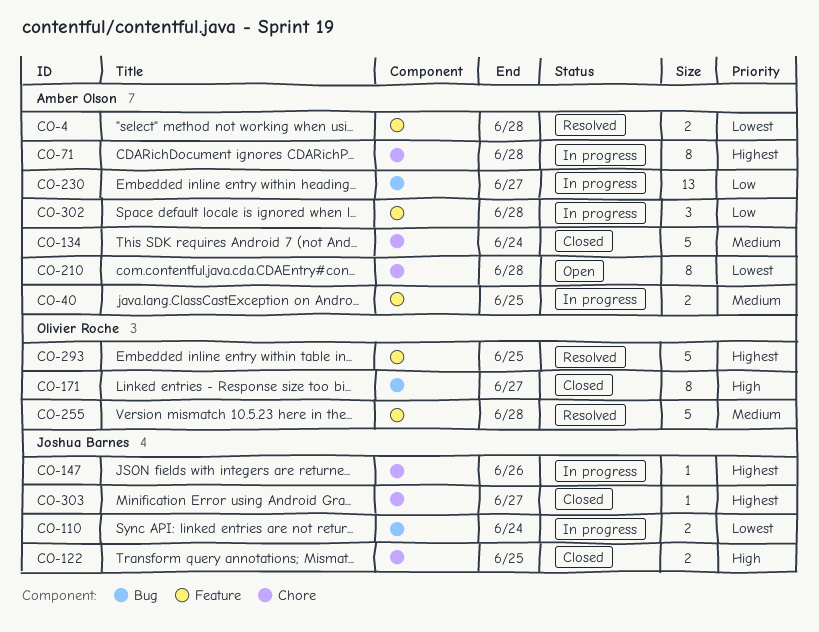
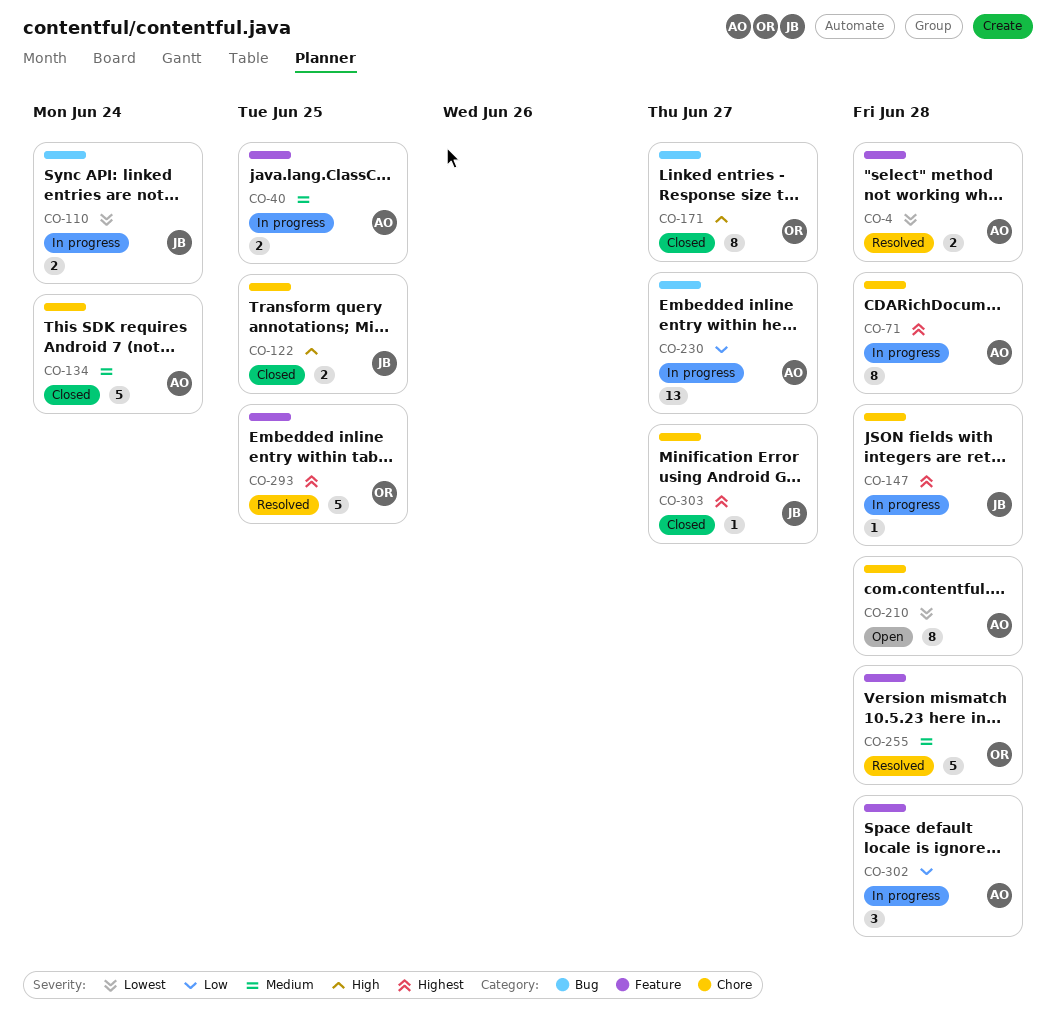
CO-147, due: Jun 26 -> Jun 28

